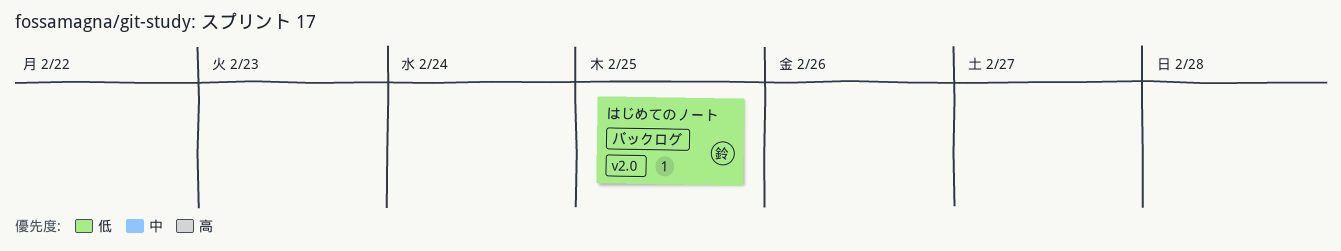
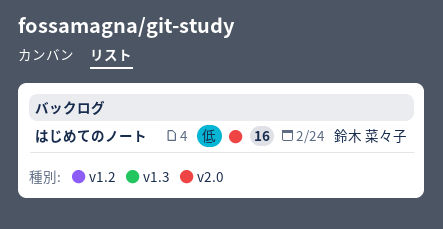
はじめてのノート, estimate: 1 -> 16
はじめてのノート, due: Feb 25 -> Feb 24

